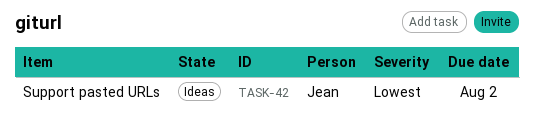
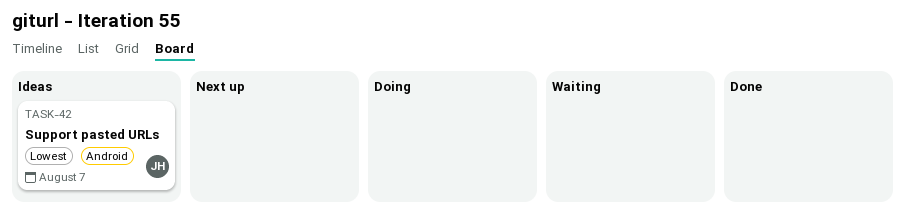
TASK-42, due: Aug 2 -> Aug 7

